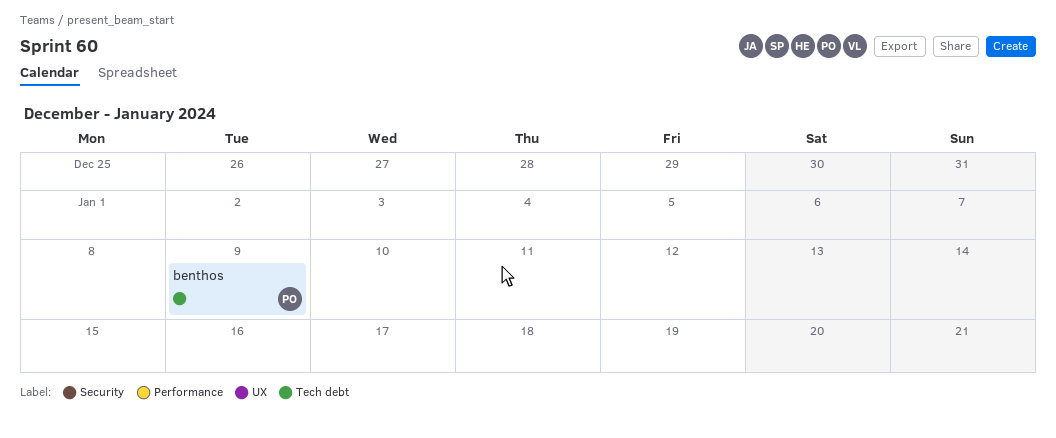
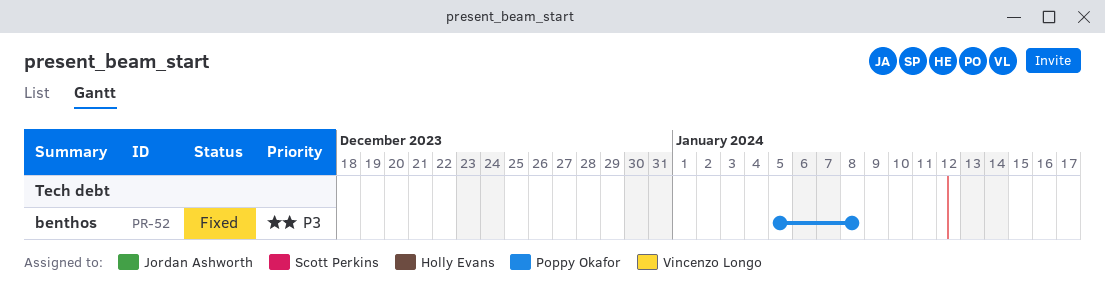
benthos, due: Jan 9 -> Jan 8

